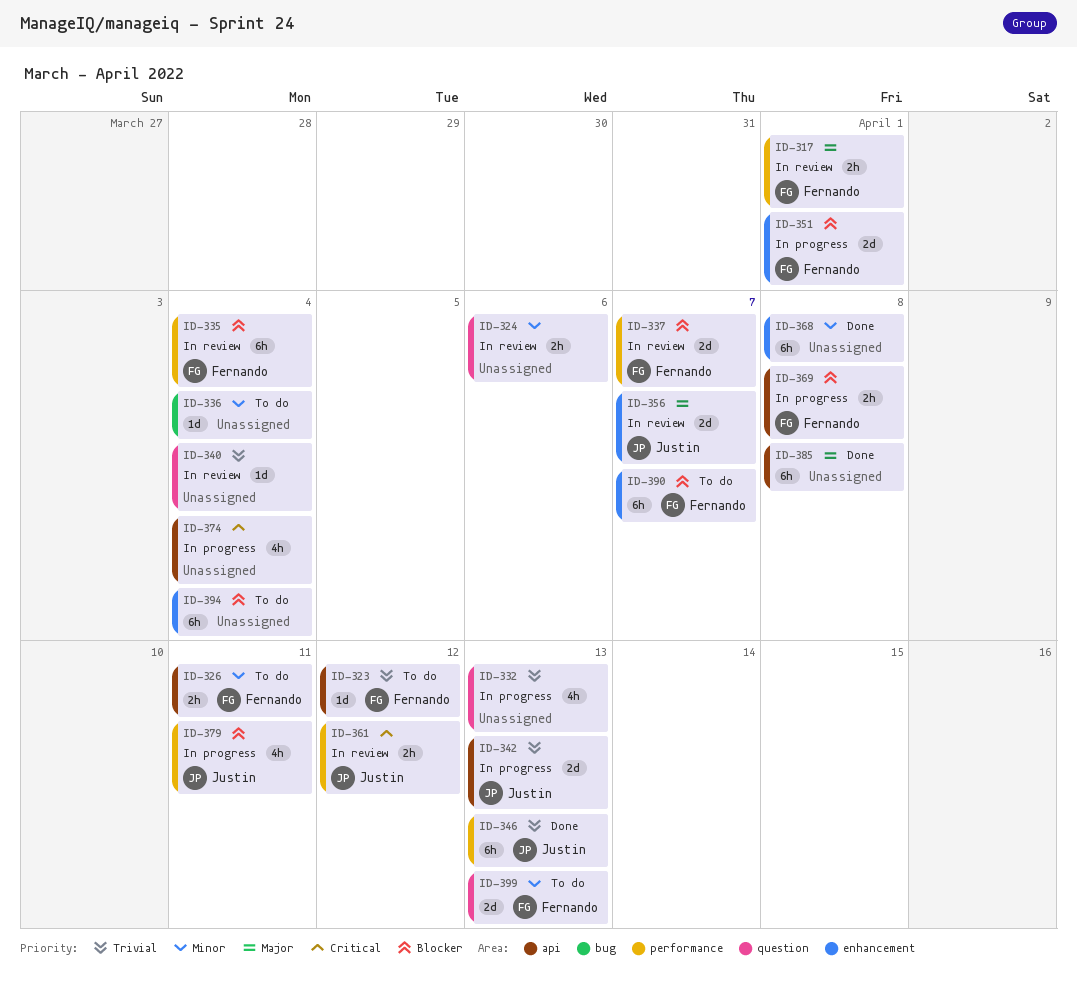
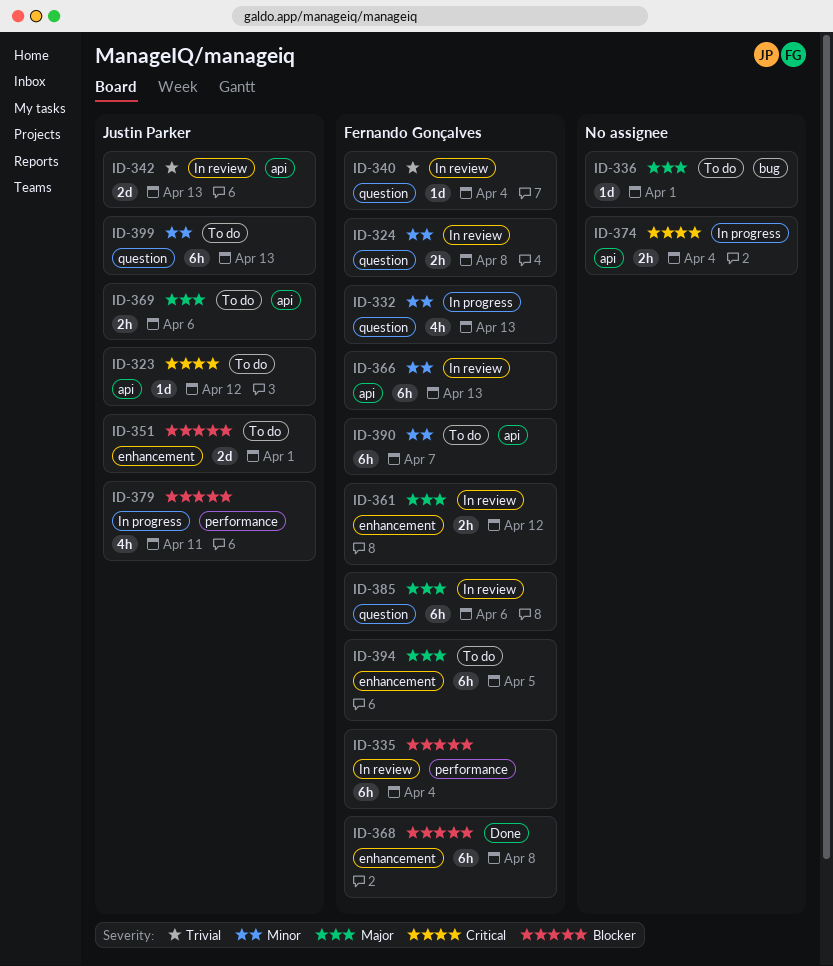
ID-317: present -> none
ID-323, owner: Fernando Gonçalves -> Justin Parker
ID-323, priority: Trivial -> Critical
ID-324, owner: none -> Fernando Gonçalves
ID-324, due: Apr 6 -> Apr 8
ID-326: present -> none
ID-332, owner: none -> Fernando Gonçalves
ID-332, priority: Trivial -> Minor
ID-336, priority: Minor -> Major
ID-336, due: Apr 4 -> Apr 1
ID-337: present -> none
ID-340, owner: none -> Fernando Gonçalves
ID-342, status: In progress -> In review
ID-346: present -> none
ID-351, status: In progress -> To do
ID-351, owner: Fernando Gonçalves -> Justin Parker
ID-356: present -> none
ID-361, owner: Justin Parker -> Fernando Gonçalves
ID-361, priority: Critical -> Major
ID-361, label: performance -> enhancement
ID-366: none -> present
ID-368, owner: none -> Fernando Gonçalves
ID-368, priority: Minor -> Blocker
ID-369, status: In progress -> To do
ID-369, owner: Fernando Gonçalves -> Justin Parker
ID-369, priority: Blocker -> Major
ID-369, due: Apr 8 -> Apr 6
ID-374, estimate: 4h -> 2h
ID-385, status: Done -> In review
ID-385, owner: none -> Fernando Gonçalves
ID-385, label: api -> question
ID-385, due: Apr 8 -> Apr 6
ID-390, priority: Blocker -> Minor
ID-390, label: enhancement -> api
ID-394, owner: none -> Fernando Gonçalves
ID-394, priority: Blocker -> Major
ID-394, due: Apr 4 -> Apr 5
ID-399, owner: Fernando Gonçalves -> Justin Parker
ID-399, estimate: 2d -> 6h

